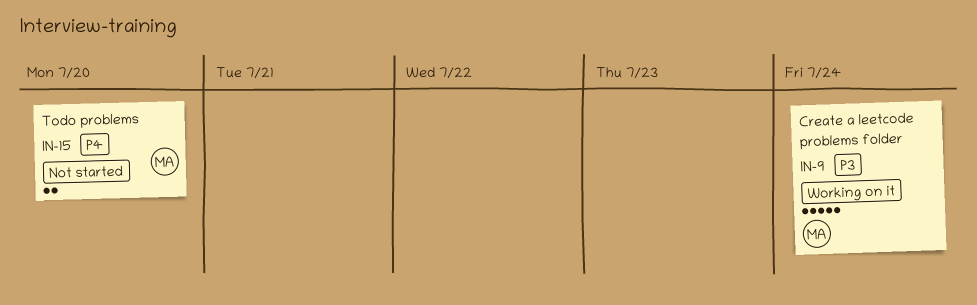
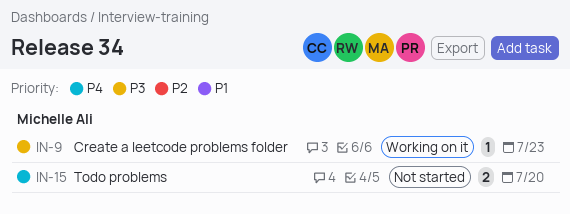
IN-9, estimate: 5 -> 1
IN-9, due: Jul 24 -> Jul 23

